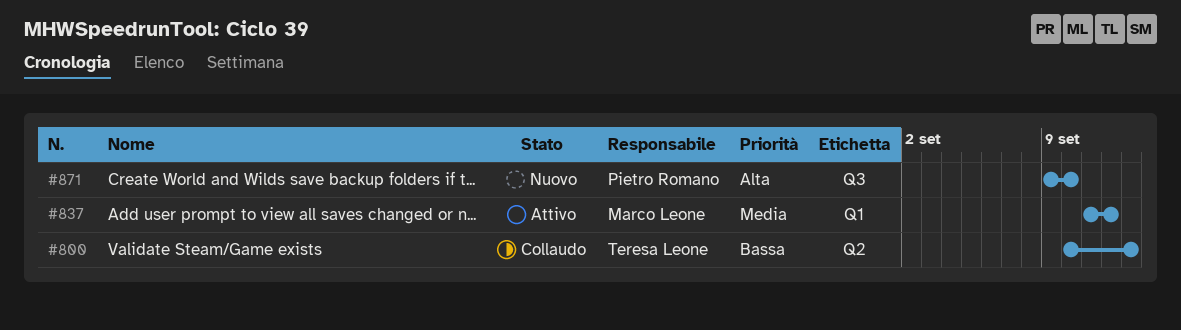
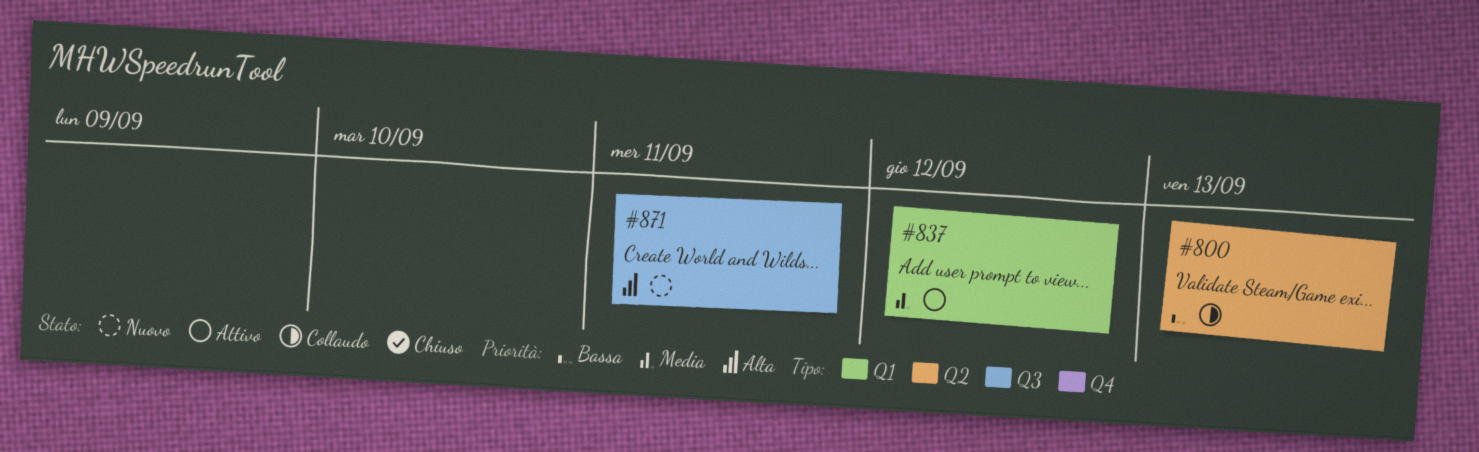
#871, due: Sep 10 -> Sep 11

